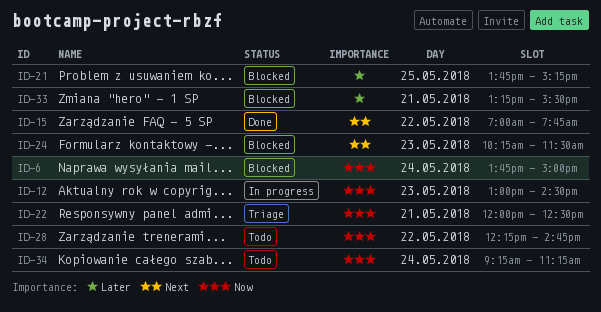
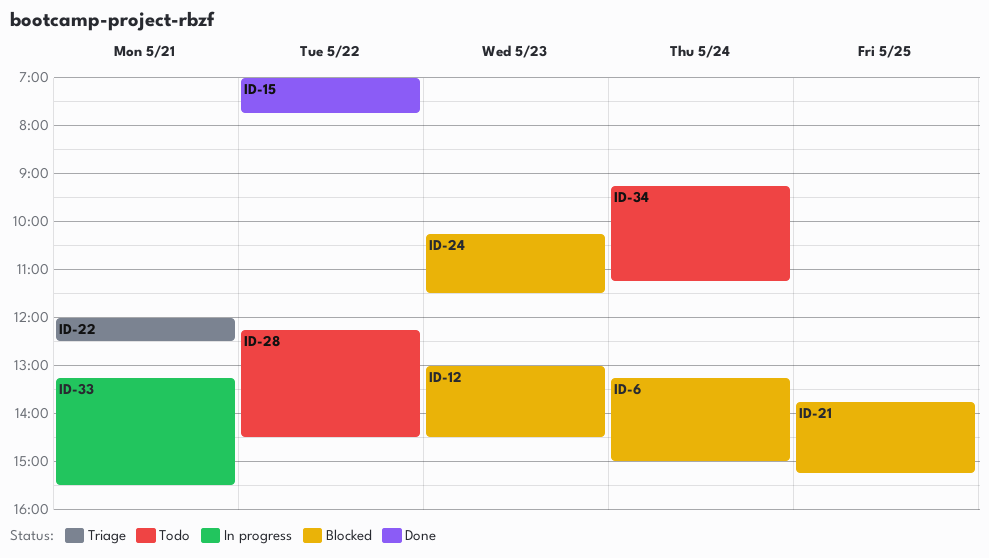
ID-6, begins: 13:45 -> 13:15
ID-12, status: In progress -> Blocked
ID-28, ends: 14:45 -> 14:30
ID-33, status: Blocked -> In progress

